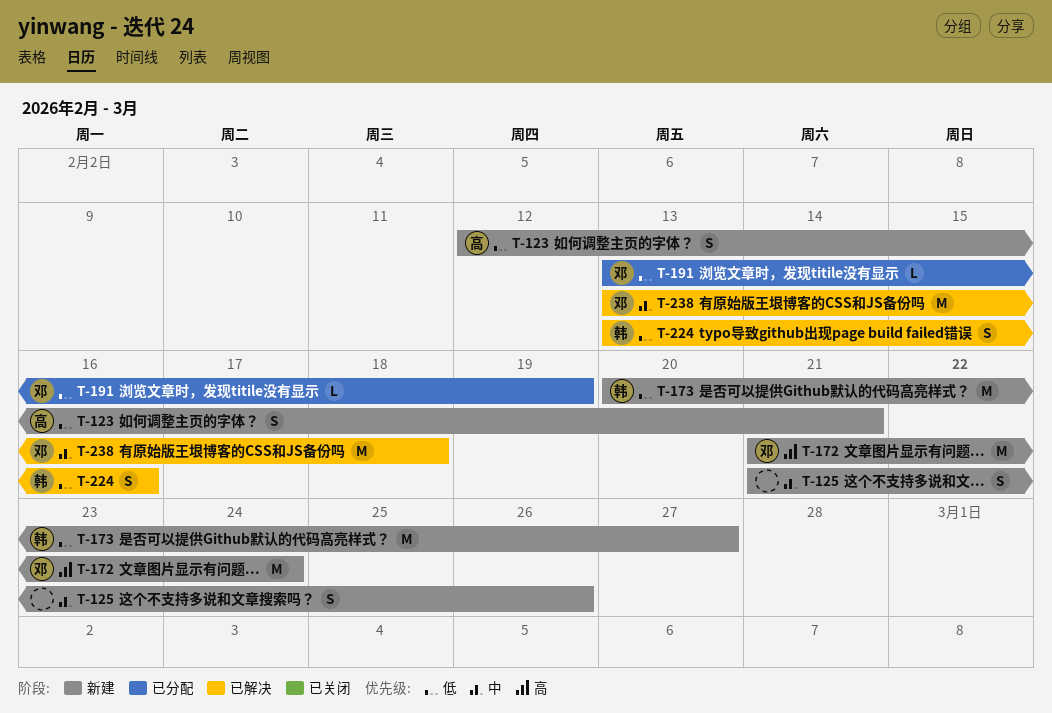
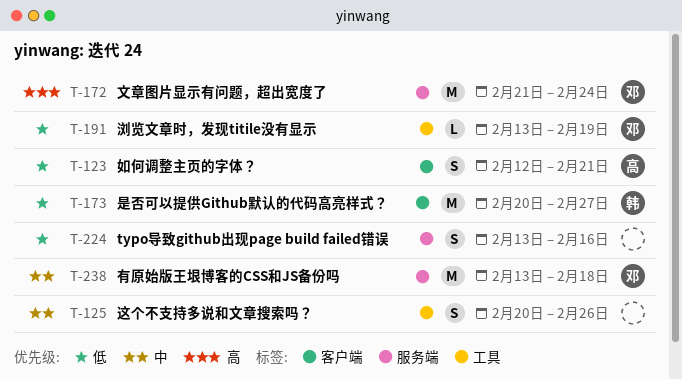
T-125, start: Feb 21 -> Feb 20
T-224, owner: 韩 -> none

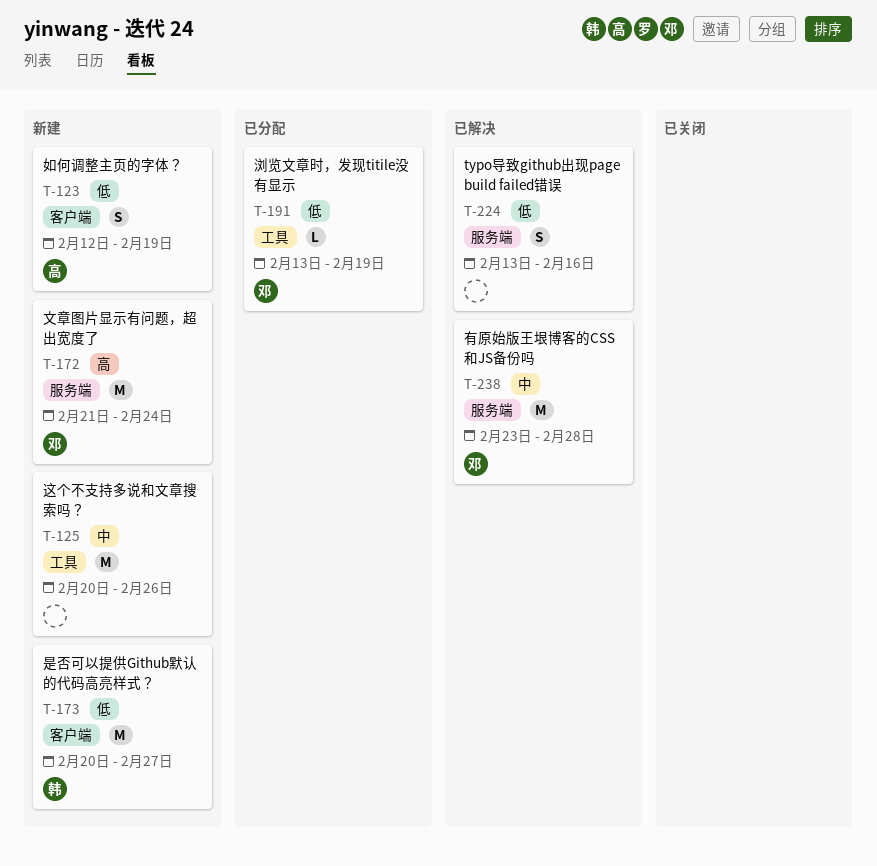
T-123, due: Feb 21 -> Feb 19
T-125, estimate: S -> M
T-238, start: Feb 13 -> Feb 23
T-238, due: Feb 18 -> Feb 28

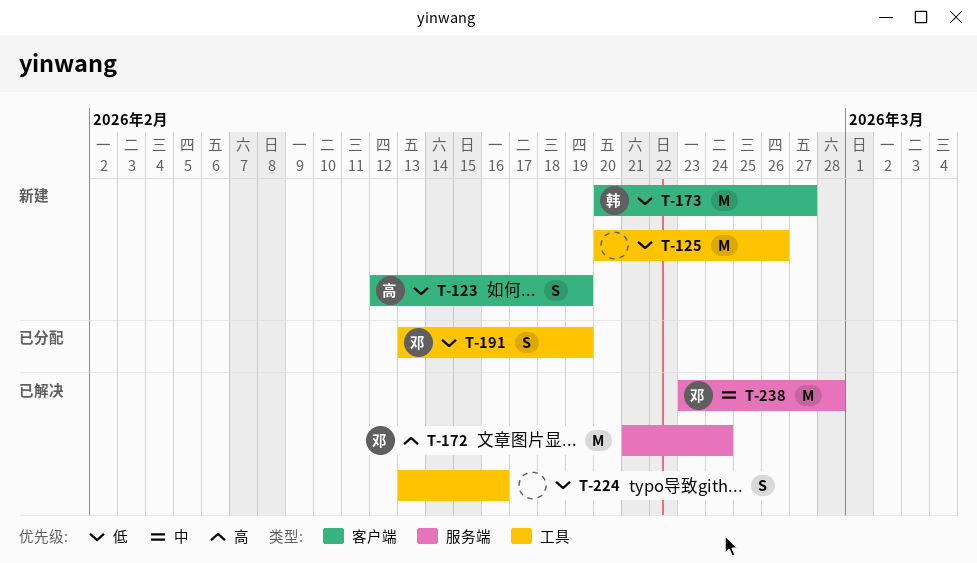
T-125, priority: 中 -> 低
T-172, status: 新建 -> 已解决
T-191, estimate: L -> S
T-224, label: 服务端 -> 工具

